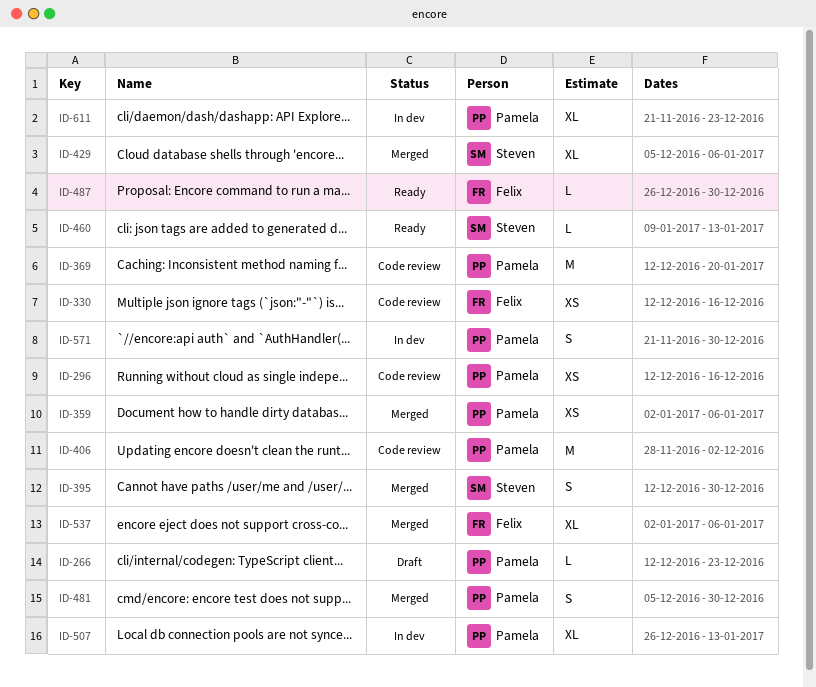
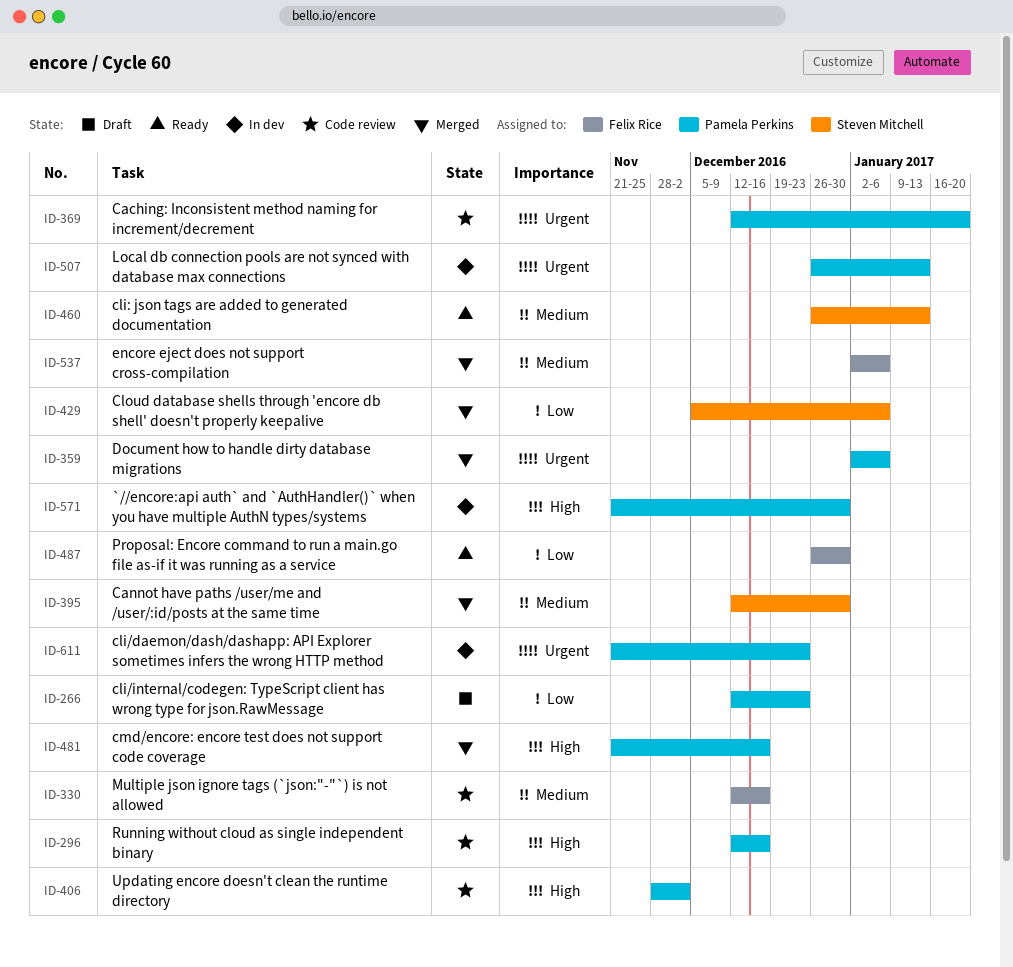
ID-460, start: Jan 9 -> Dec 26
ID-481, start: Dec 5 -> Nov 21
ID-481, due: Dec 30 -> Dec 16

